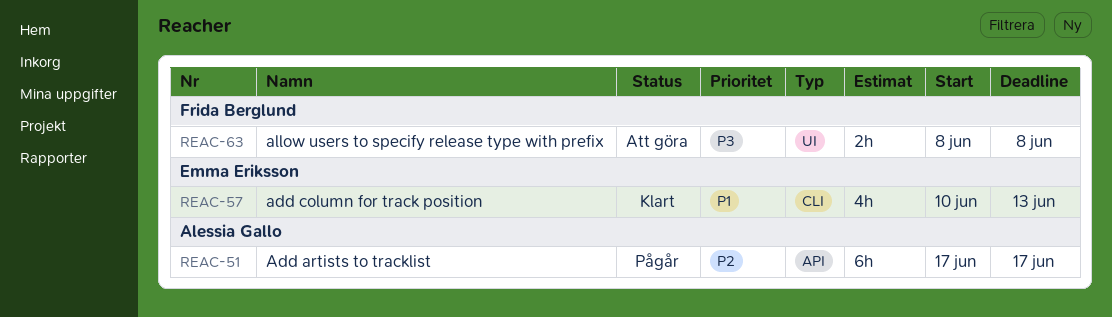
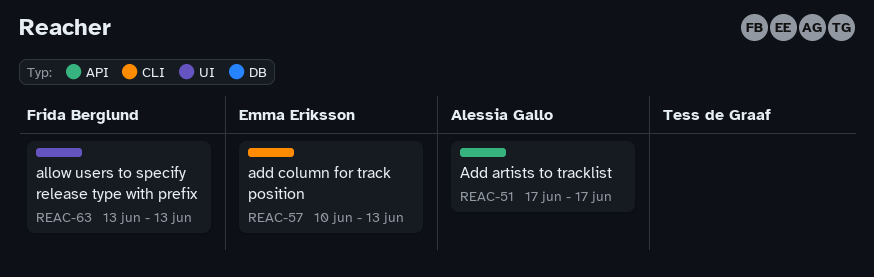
REAC-63, start: Jun 8 -> Jun 13
REAC-63, due: Jun 8 -> Jun 13

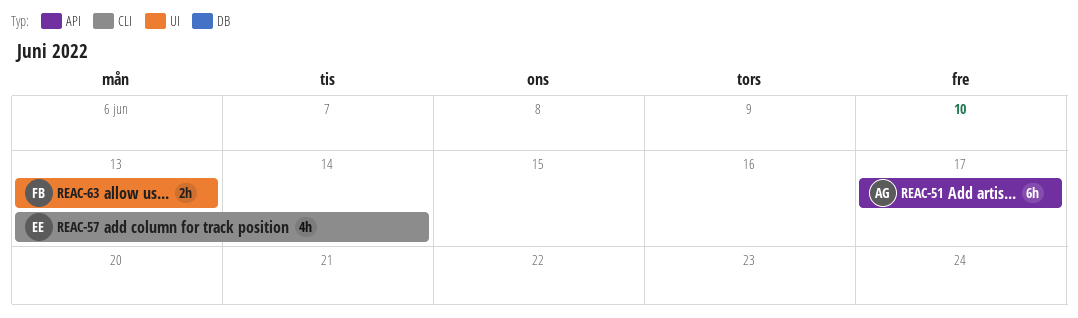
REAC-57, start: Jun 10 -> Jun 13
REAC-57, due: Jun 13 -> Jun 14

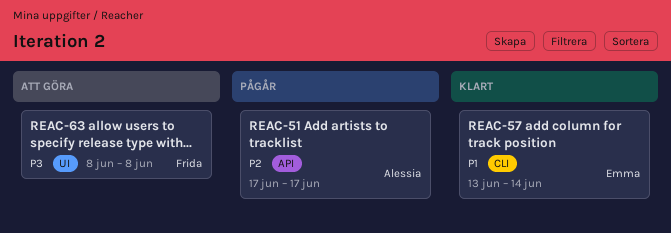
REAC-63, start: Jun 13 -> Jun 8
REAC-63, due: Jun 13 -> Jun 8

